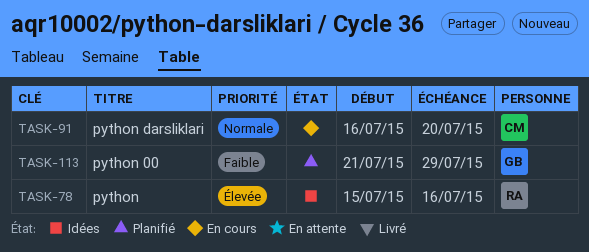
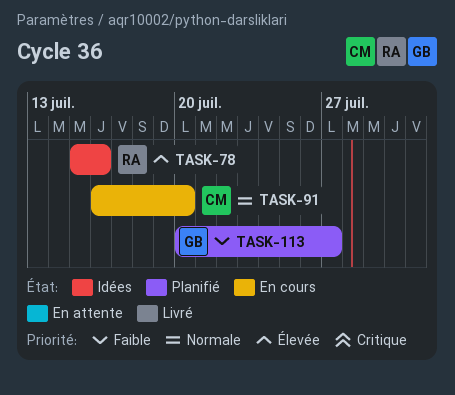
TASK-113, start: Jul 21 -> Jul 20
TASK-113, due: Jul 29 -> Jul 27

